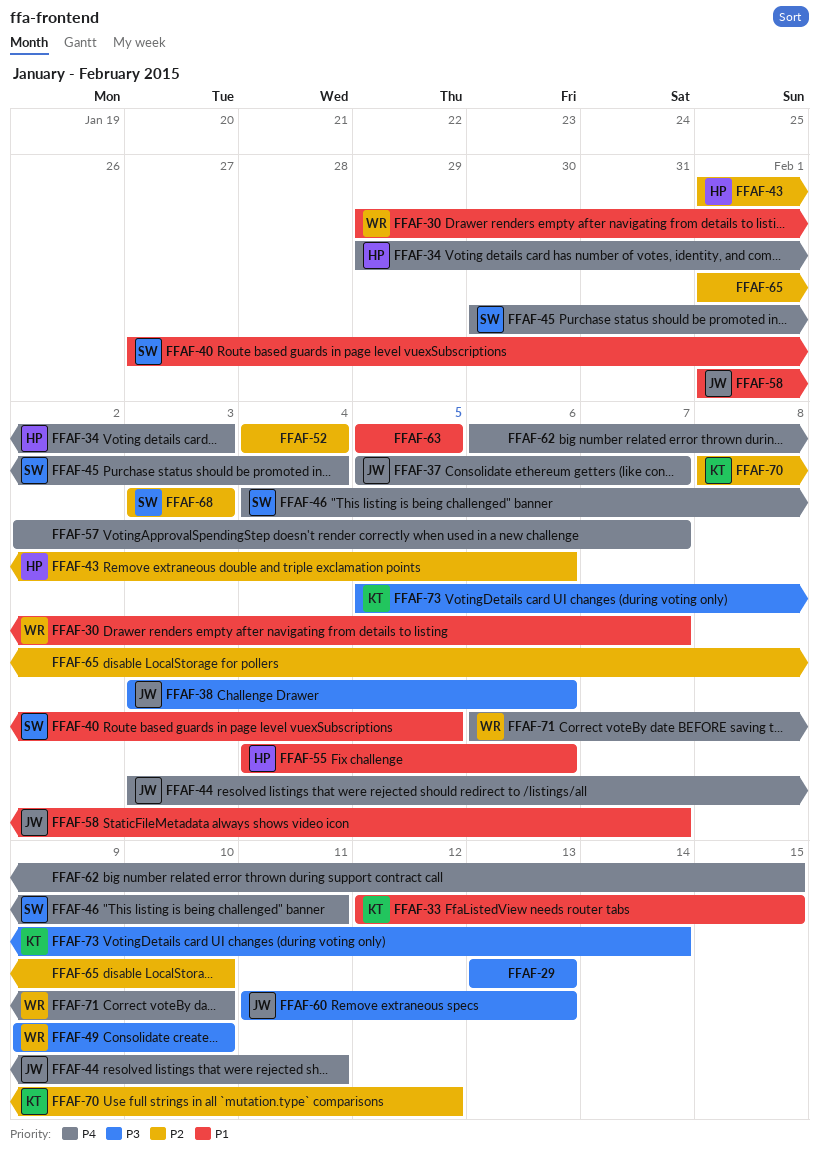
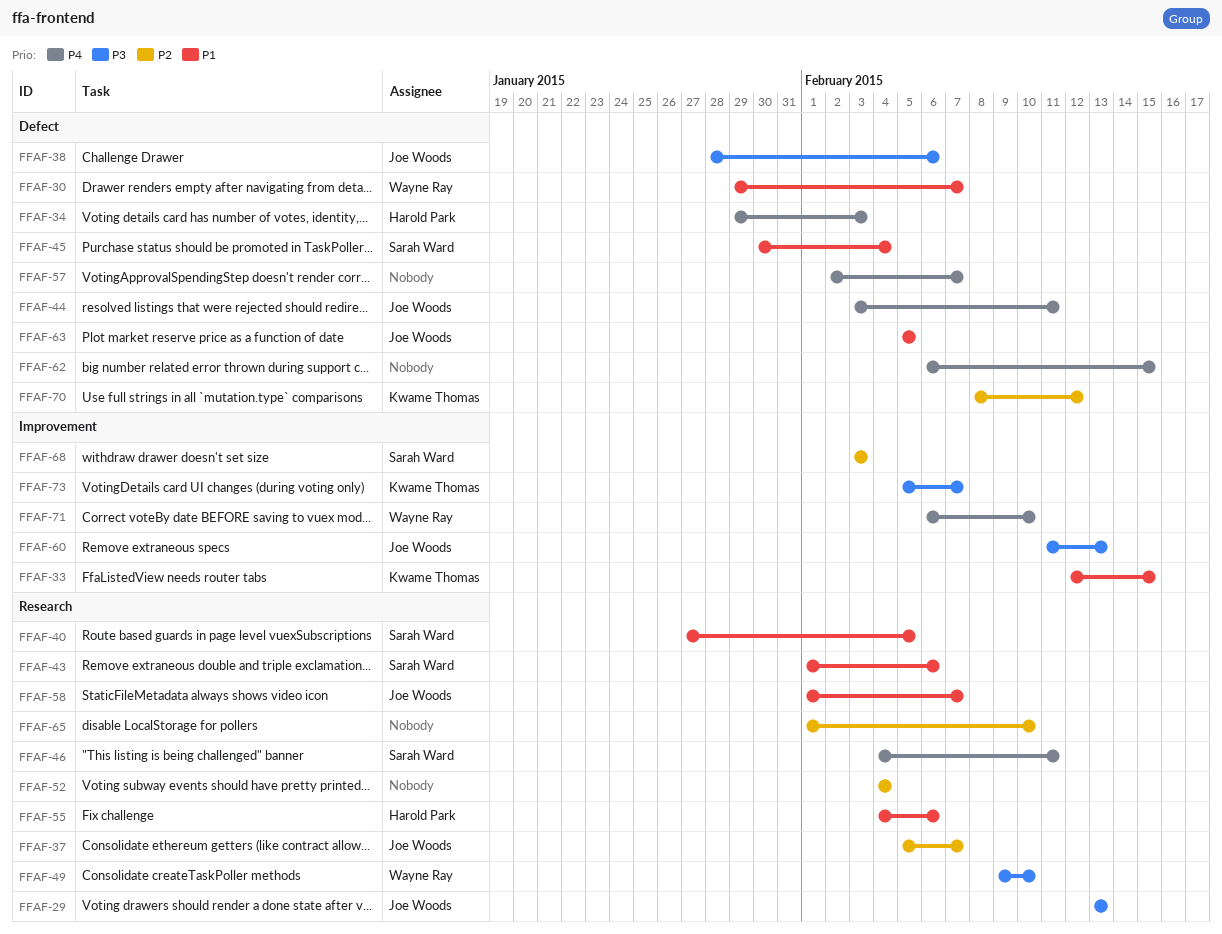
FFAF-29, owner: none -> Joe Woods
FFAF-37, priority: P4 -> P2
FFAF-38, start: Feb 3 -> Jan 28
FFAF-43, owner: Harold Park -> Sarah Ward
FFAF-43, priority: P2 -> P1
FFAF-45, priority: P4 -> P1
FFAF-63, owner: none -> Joe Woods
FFAF-73, due: Feb 14 -> Feb 7

